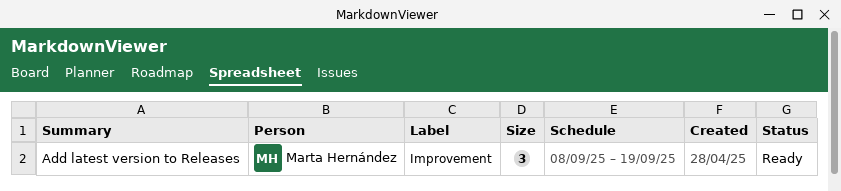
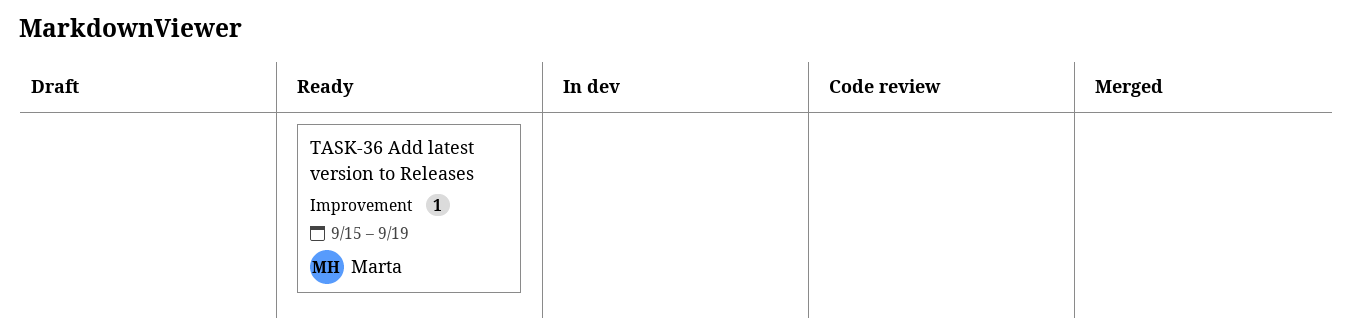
Add latest version to Releases, estimate: 3 -> 1
Add latest version to Releases, start: Sep 8 -> Sep 15

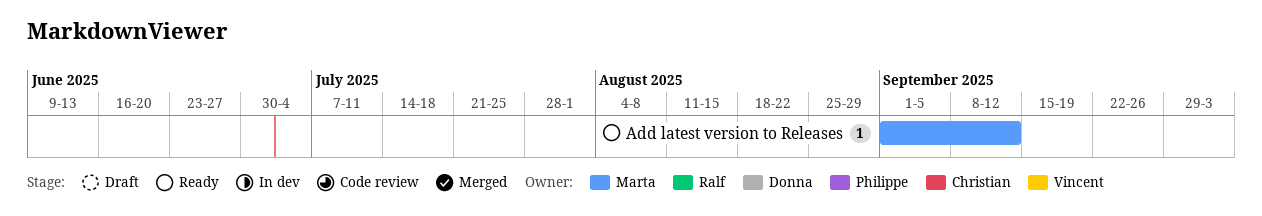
Add latest version to Releases, start: Sep 15 -> Sep 1
Add latest version to Releases, due: Sep 19 -> Sep 12

